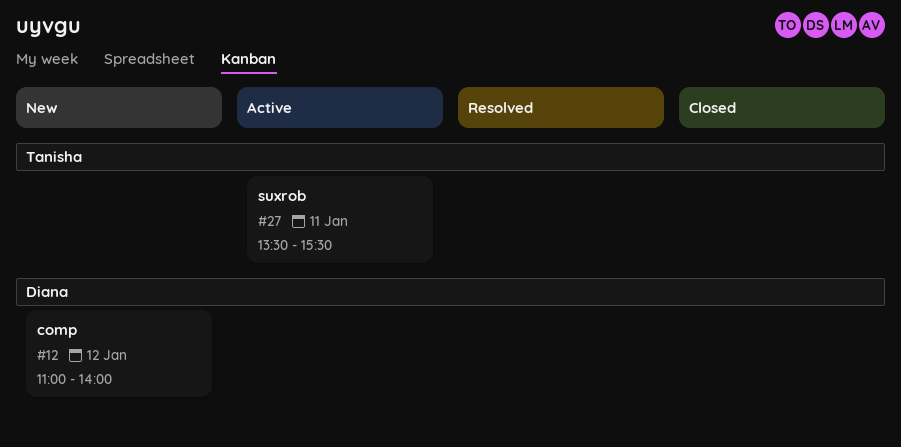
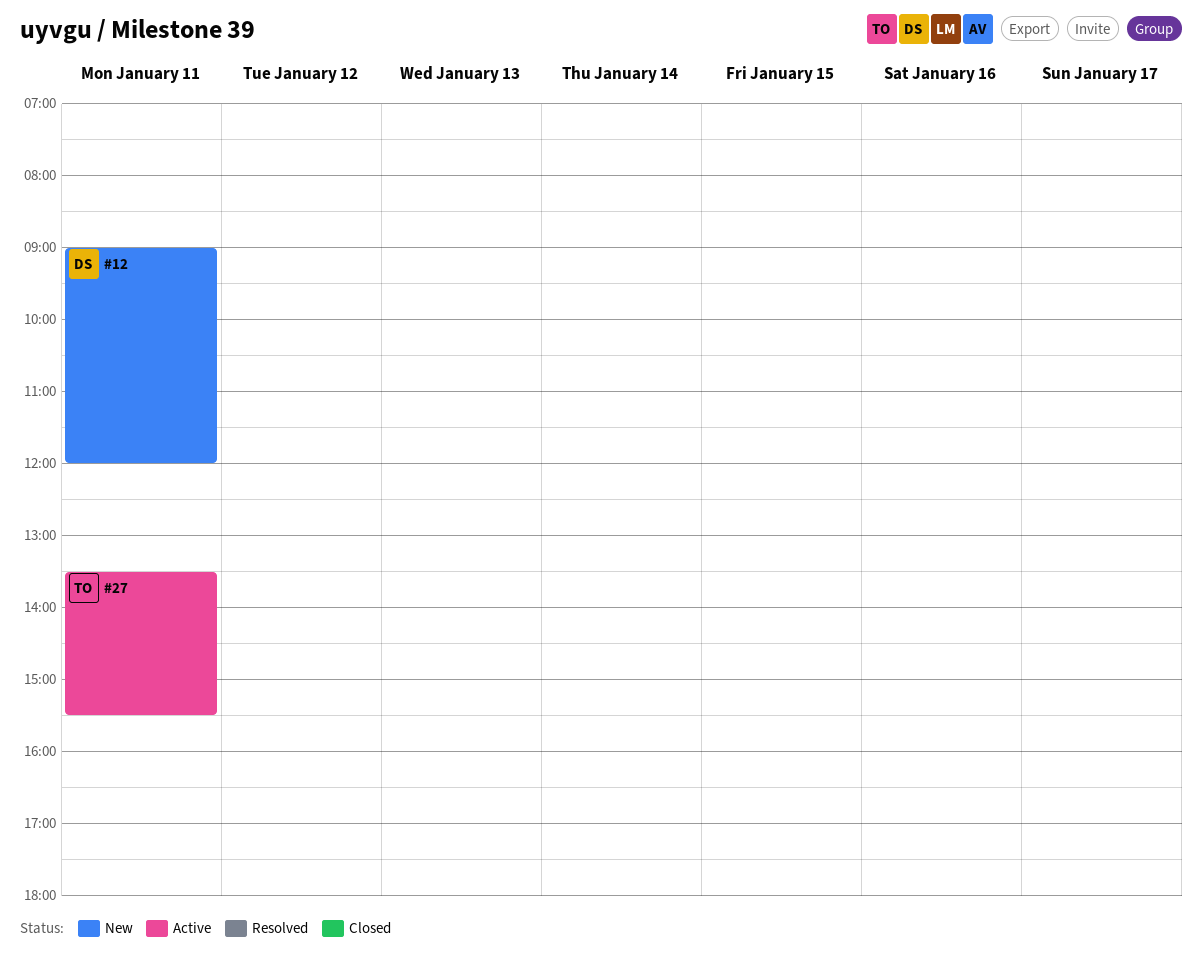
#12, day: Jan 12 -> Jan 11
#12, begins: 11:00 -> 09:00
#12, ends: 14:00 -> 12:00

